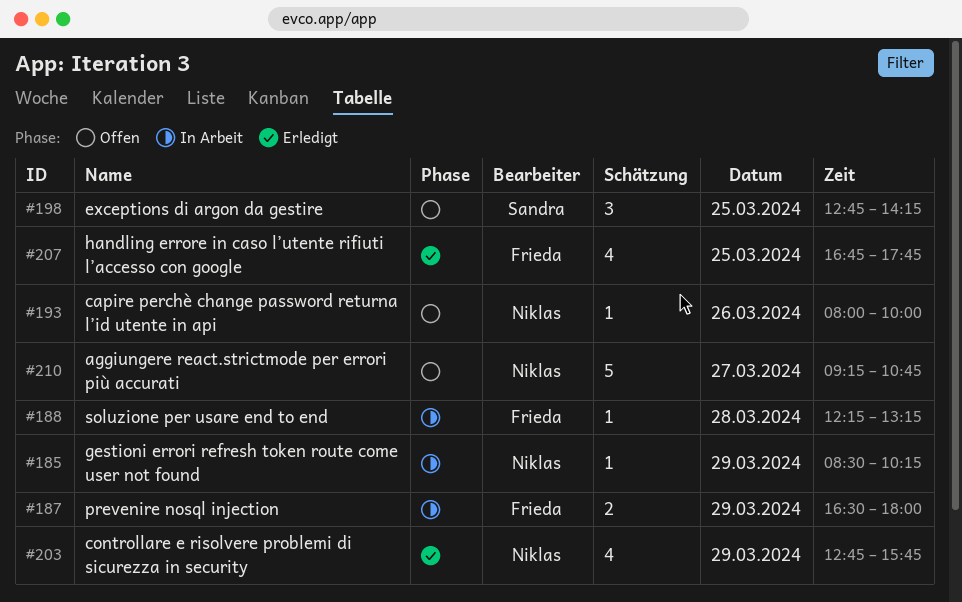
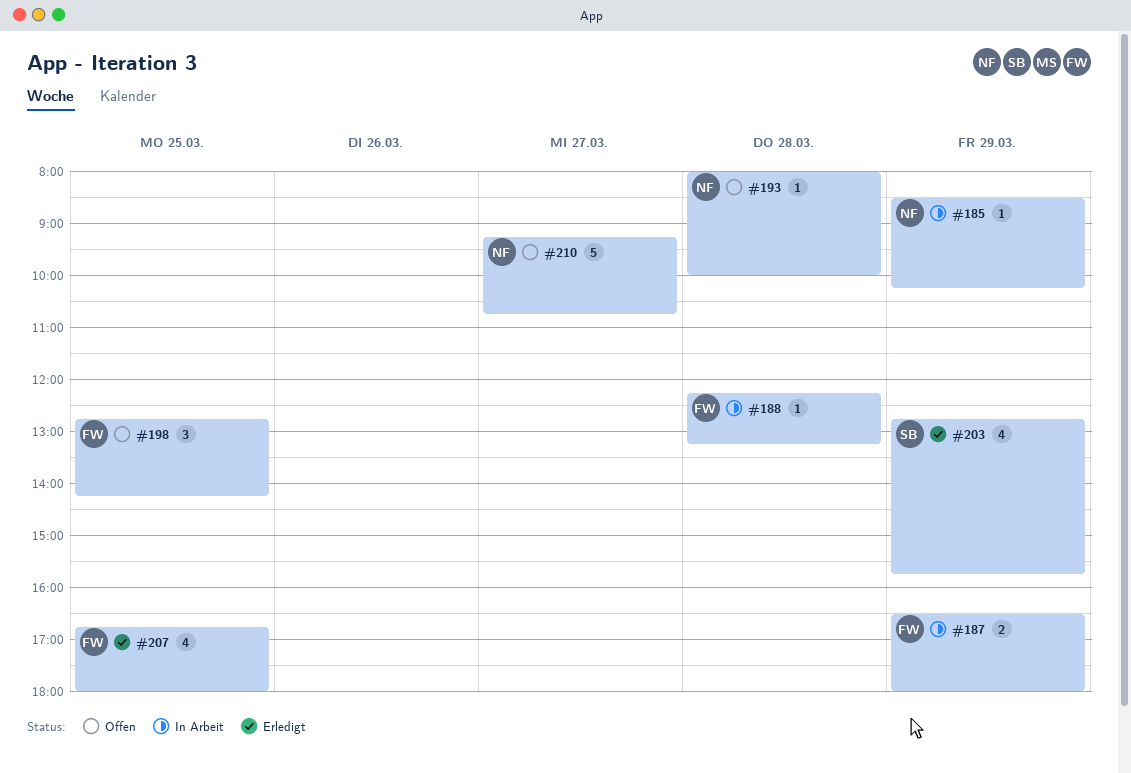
#193, day: Mar 26 -> Mar 28
#198, owner: Sandra -> Frieda
#203, owner: Niklas -> Sandra
#207, ends: 17:45 -> 18:00

